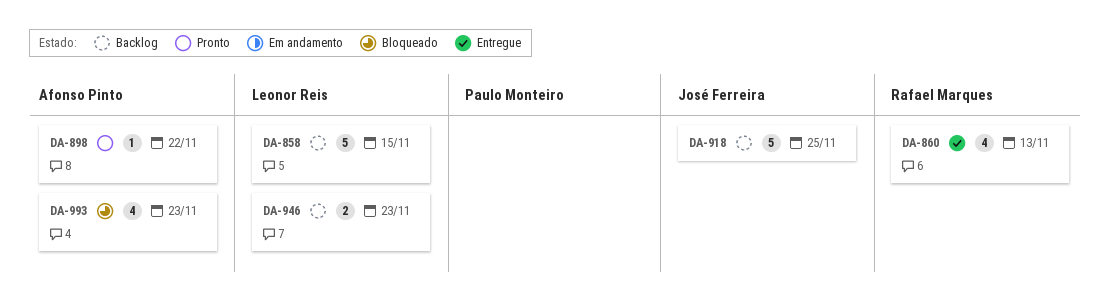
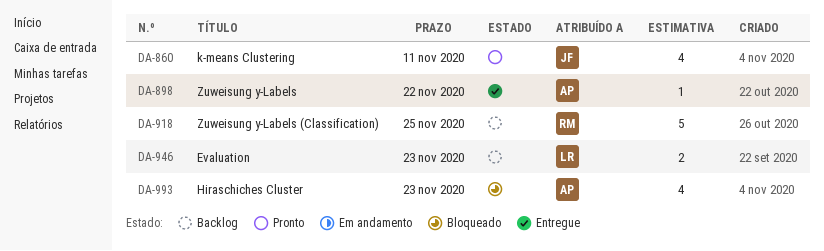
DA-858: present -> none
DA-860, status: Entregue -> Pronto
DA-860, owner: Rafael Marques -> José Ferreira
DA-860, due: Nov 13 -> Nov 11
DA-898, status: Pronto -> Entregue
DA-918, owner: José Ferreira -> Rafael Marques

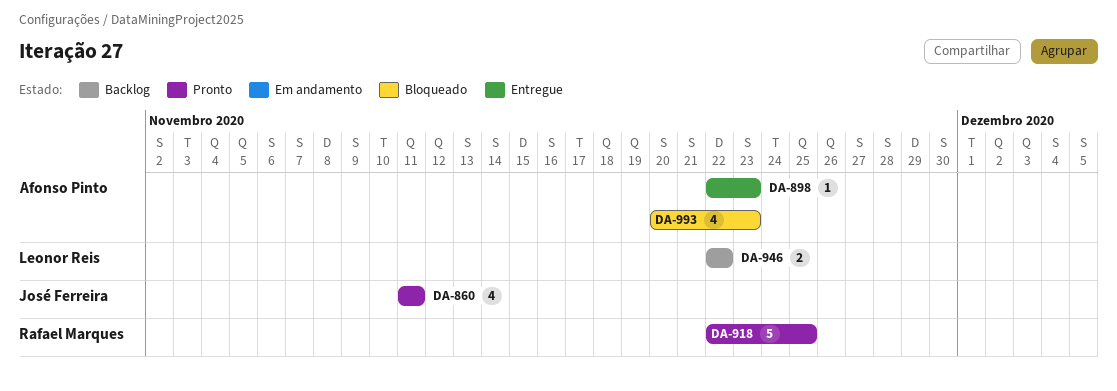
DA-898, due: Nov 22 -> Nov 23
DA-918, status: Backlog -> Pronto
DA-946, due: Nov 23 -> Nov 22

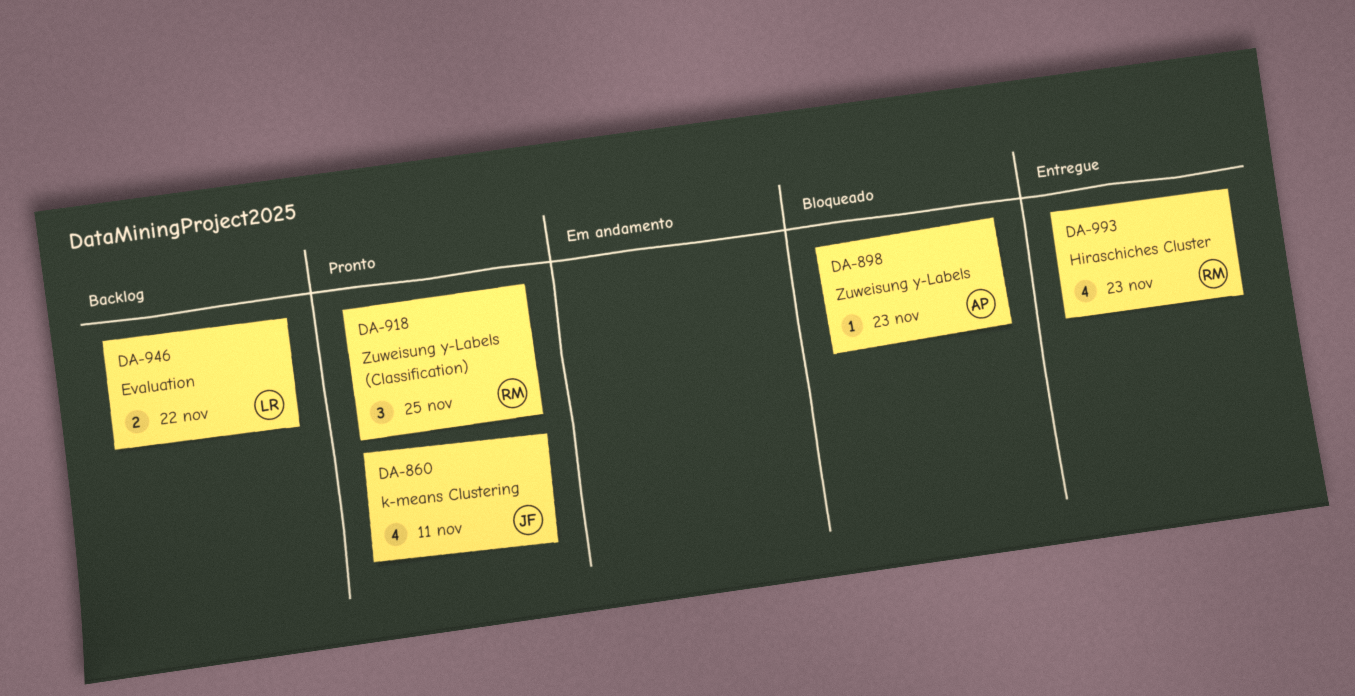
DA-898, status: Entregue -> Bloqueado
DA-918, estimate: 5 -> 3
DA-993, status: Bloqueado -> Entregue
DA-993, owner: Afonso Pinto -> Rafael Marques

